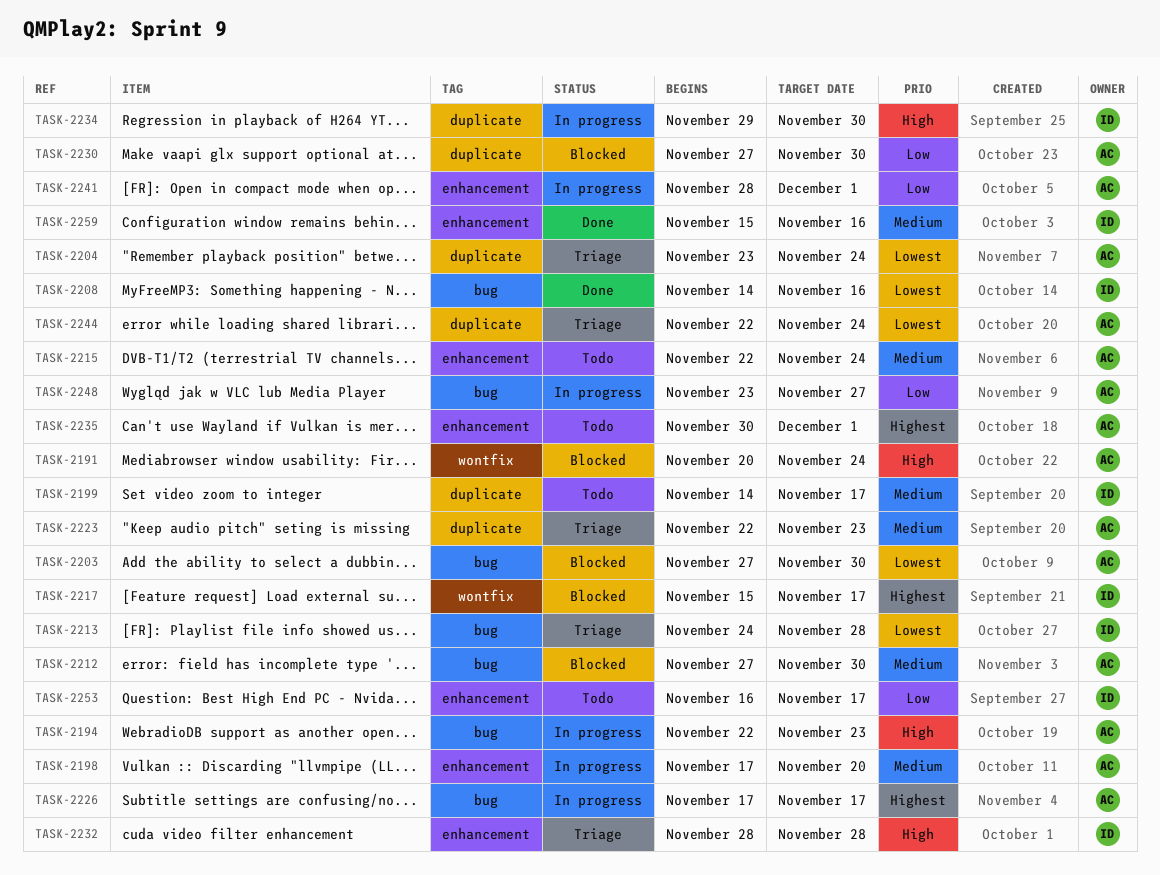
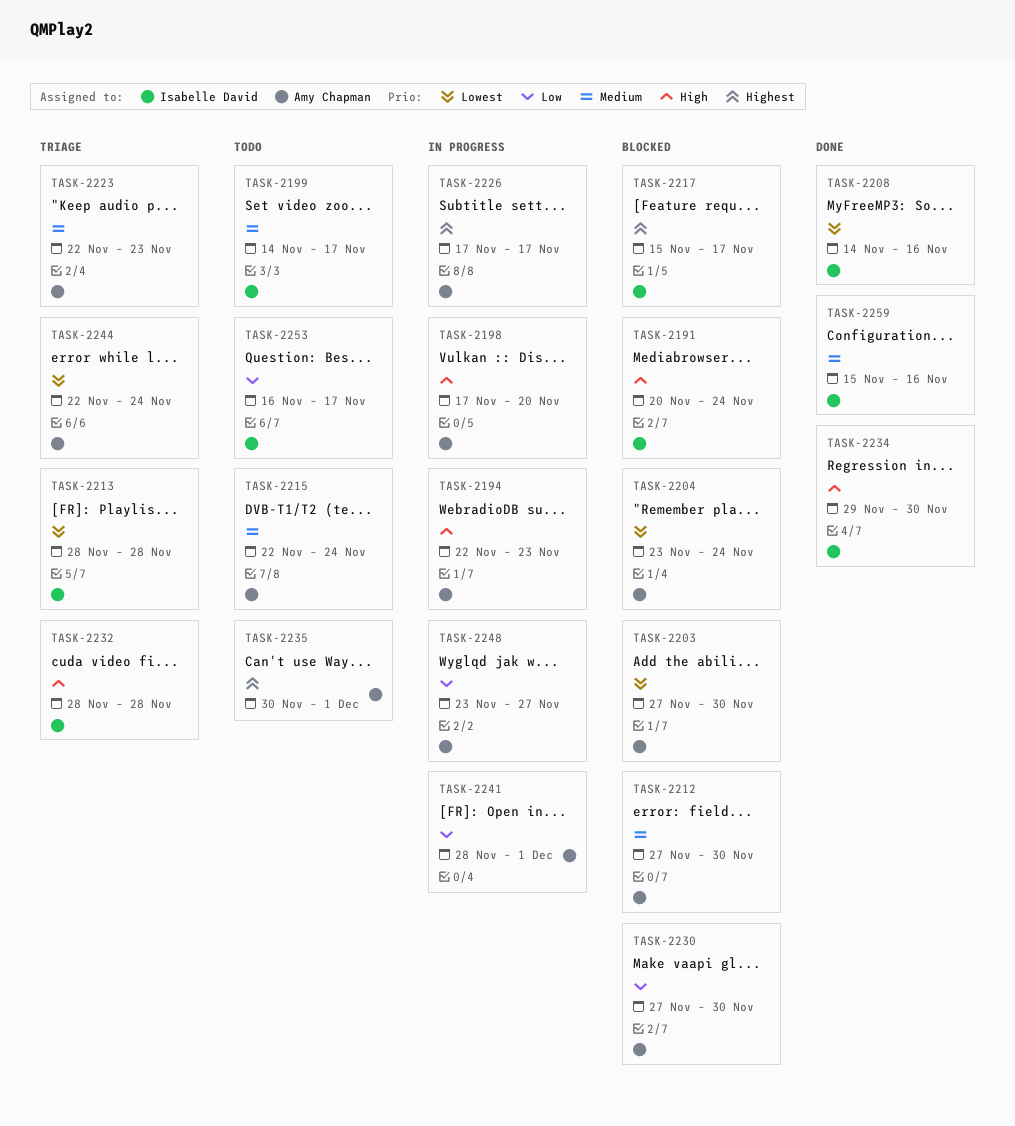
TASK-2191, owner: Amy Chapman -> Isabelle David
TASK-2198, priority: Medium -> High
TASK-2204, status: Triage -> Blocked
TASK-2213, start: Nov 24 -> Nov 28
TASK-2234, status: In progress -> Done

